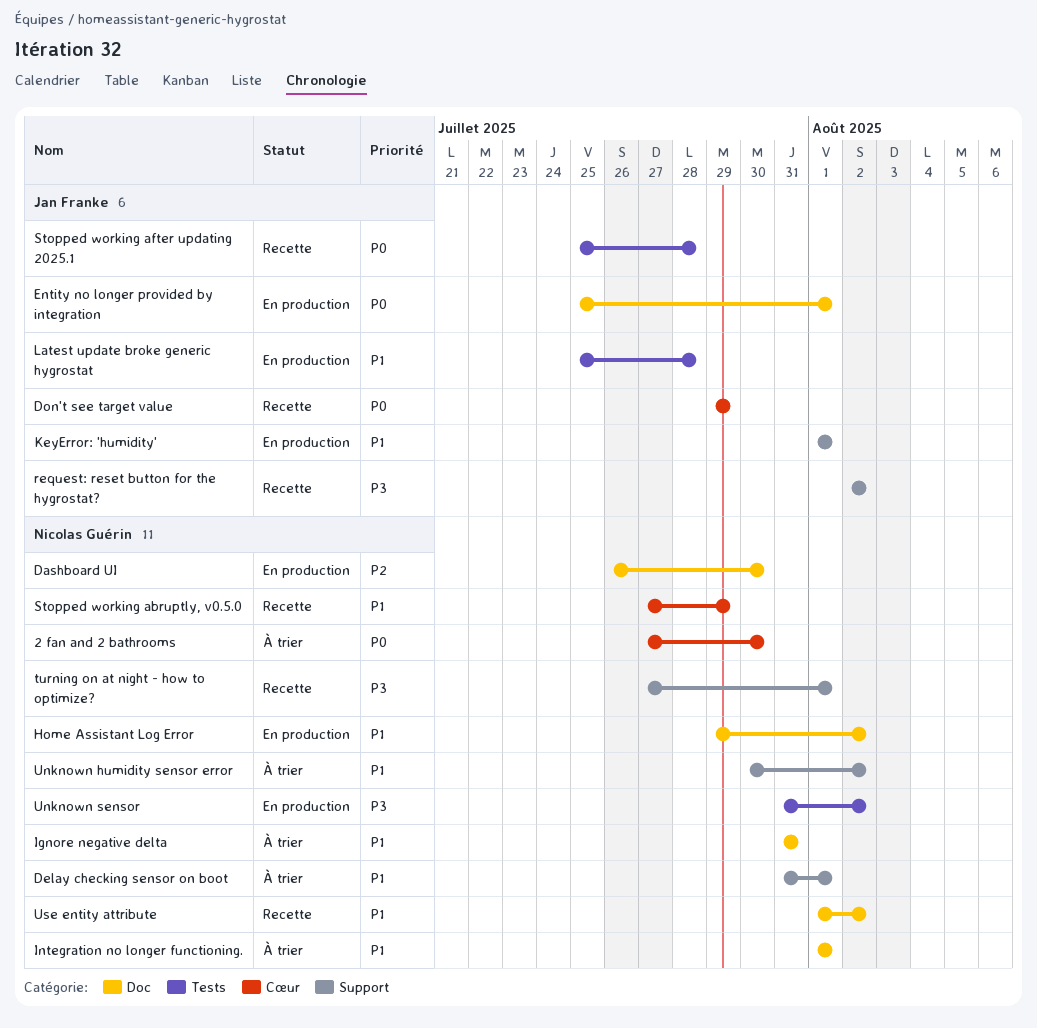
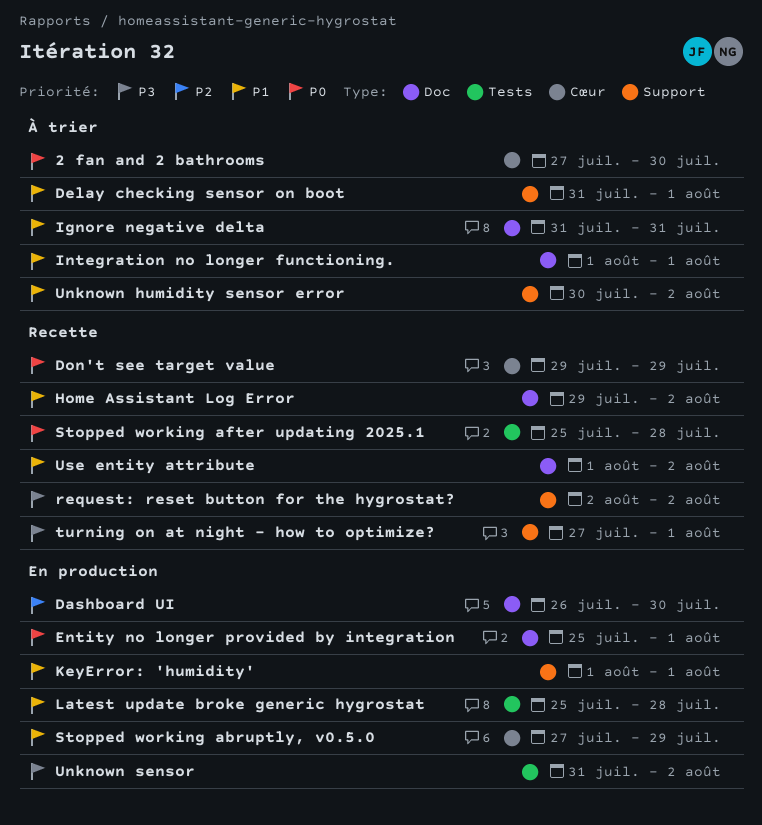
Home Assistant Log Error, status: En production -> Recette
Stopped working abruptly, v0.5.0, status: Recette -> En production

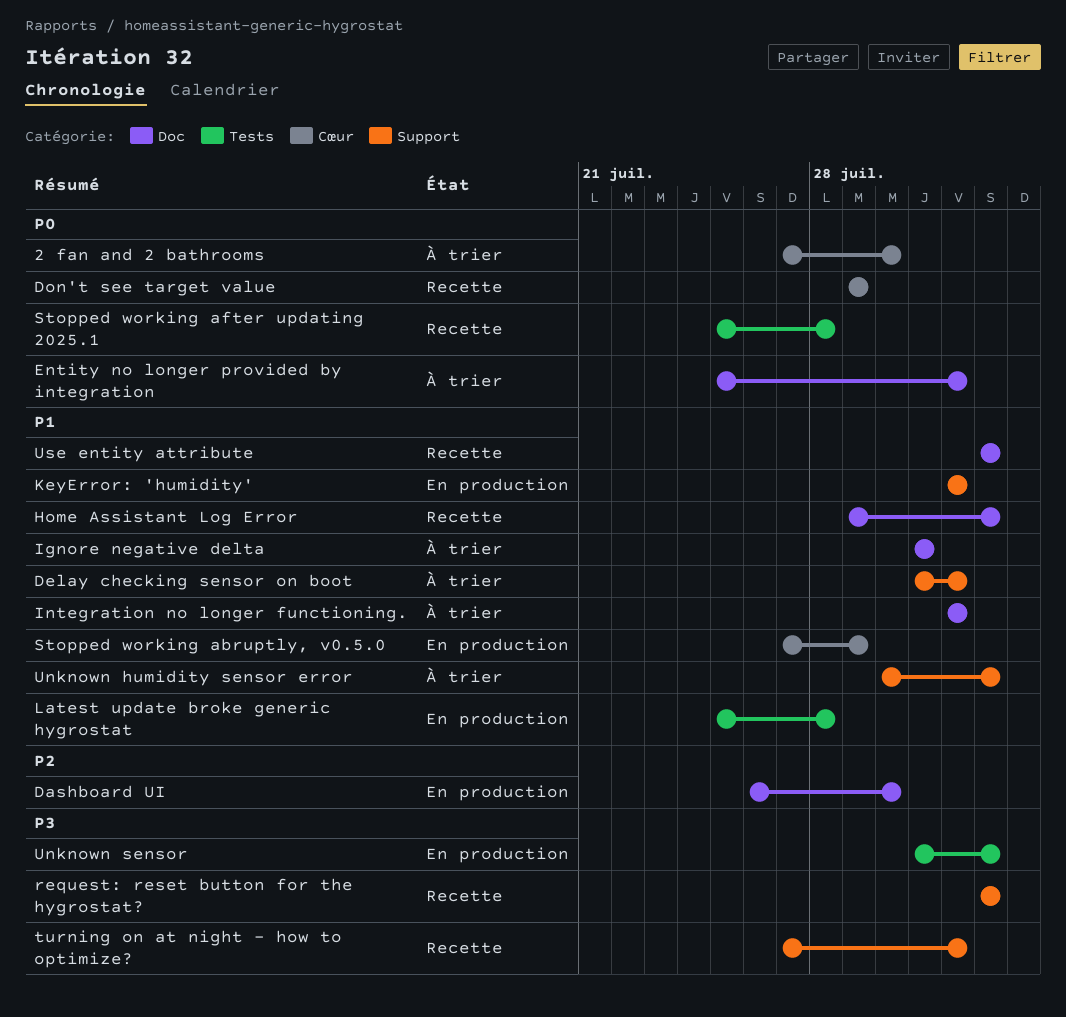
Entity no longer provided by integration, status: En production -> À trier
Use entity attribute, start: Aug 1 -> Aug 2

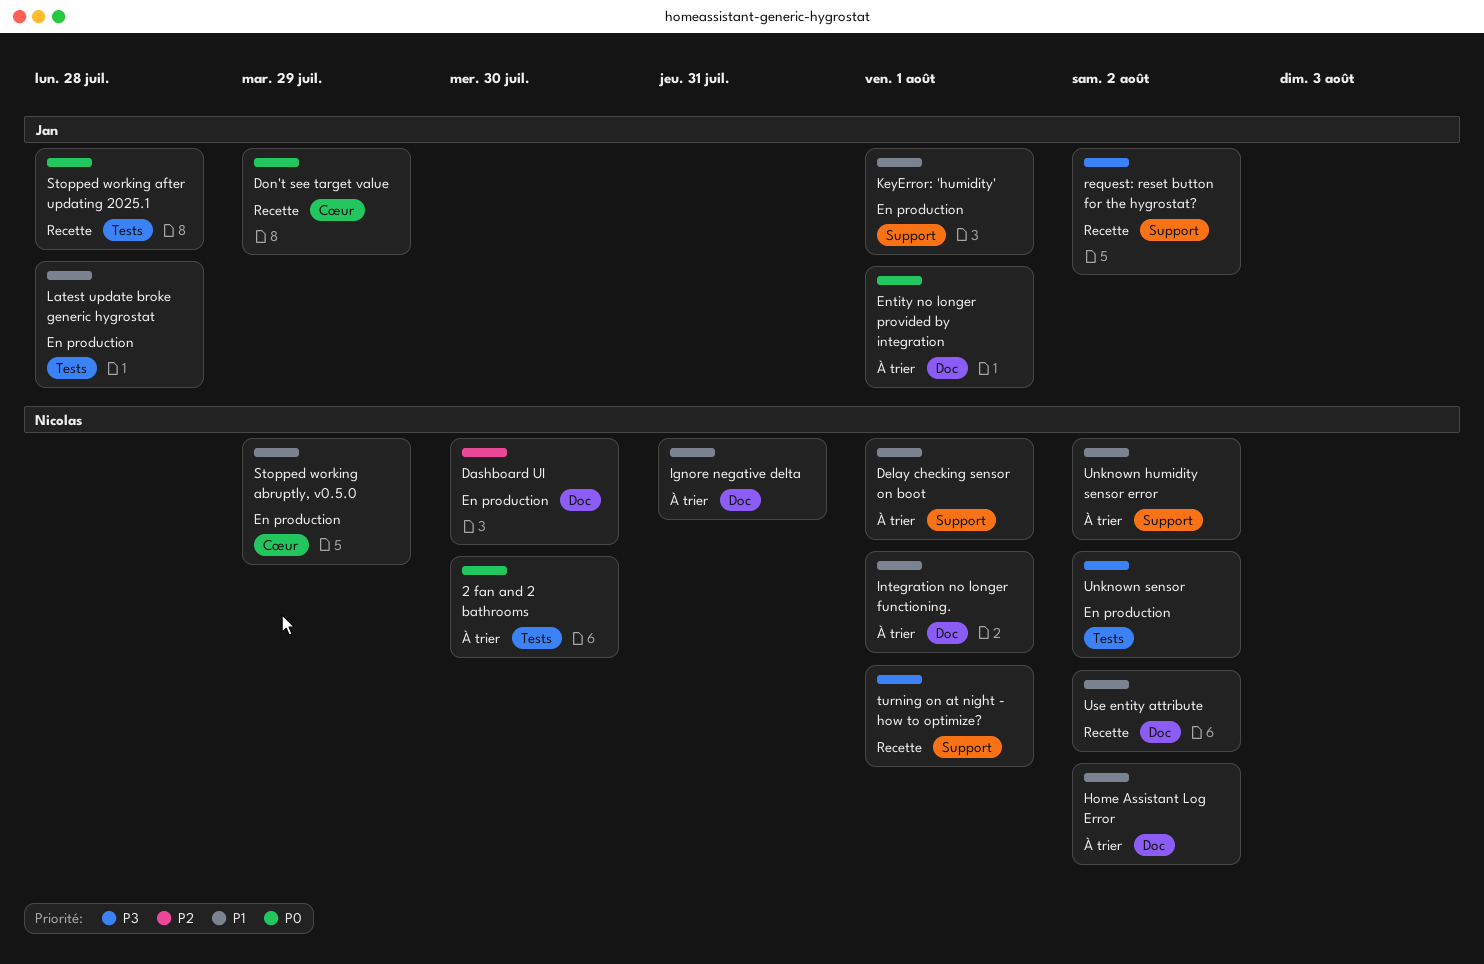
2 fan and 2 bathrooms, label: Cœur -> Tests
Home Assistant Log Error, status: Recette -> À trier

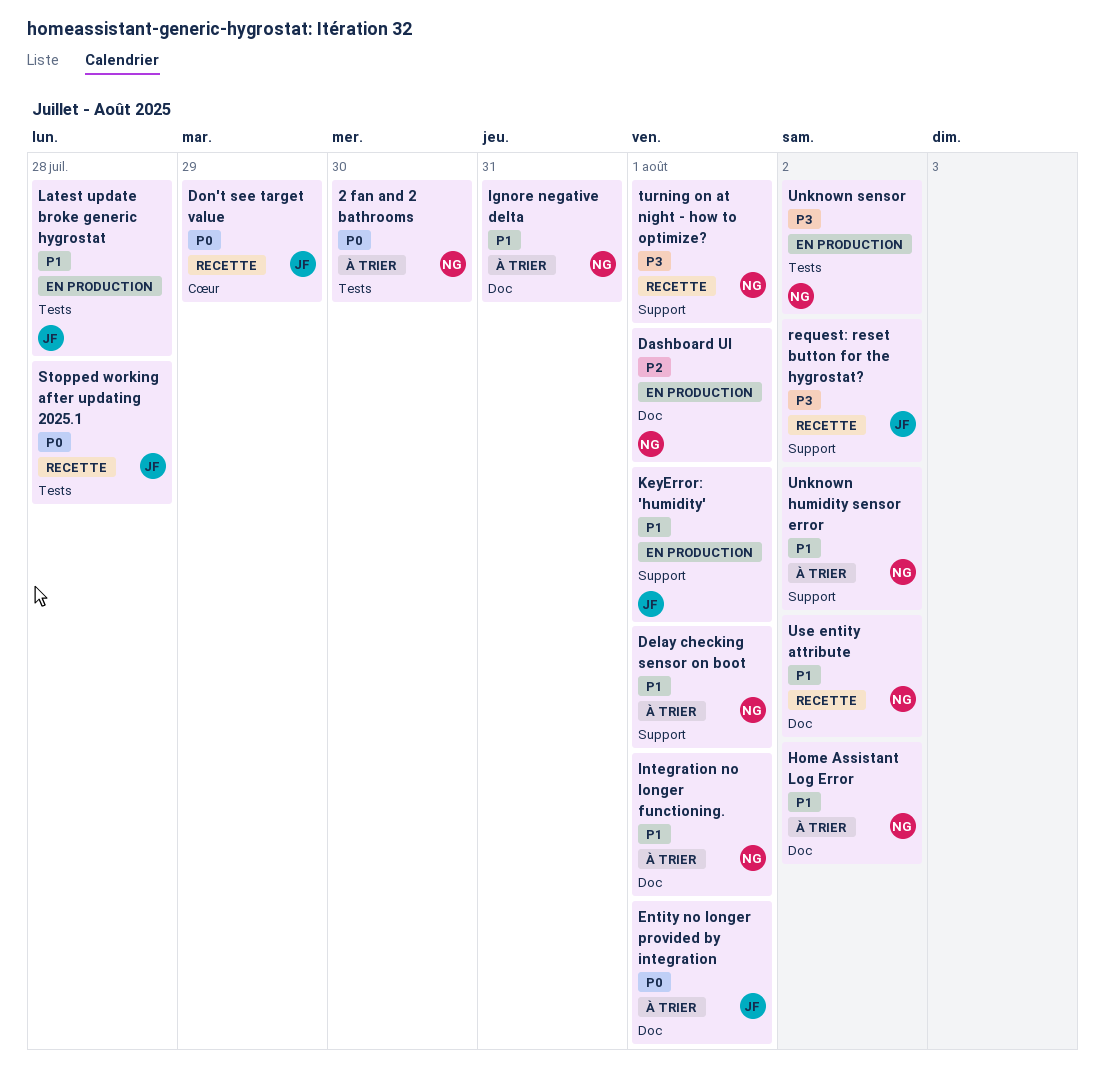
Dashboard UI, due: Jul 30 -> Aug 1
Stopped working abruptly, v0.5.0: present -> none

